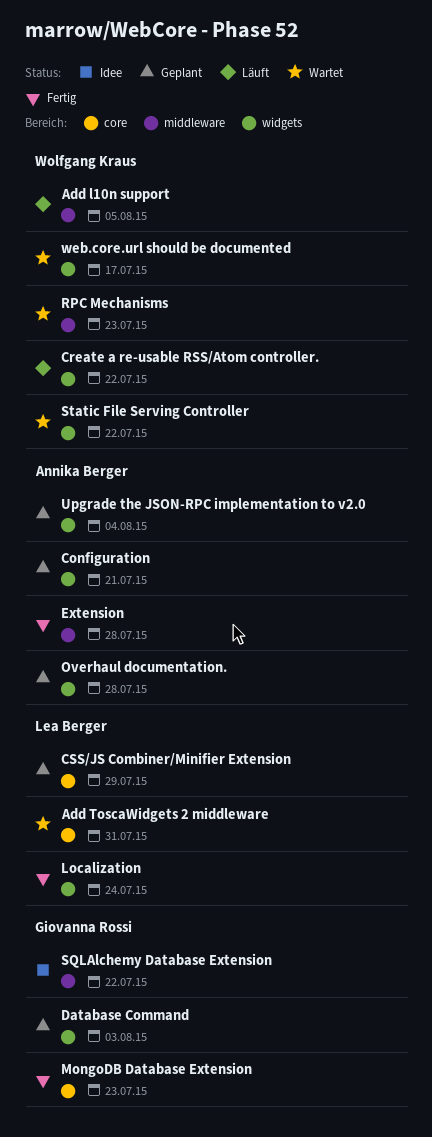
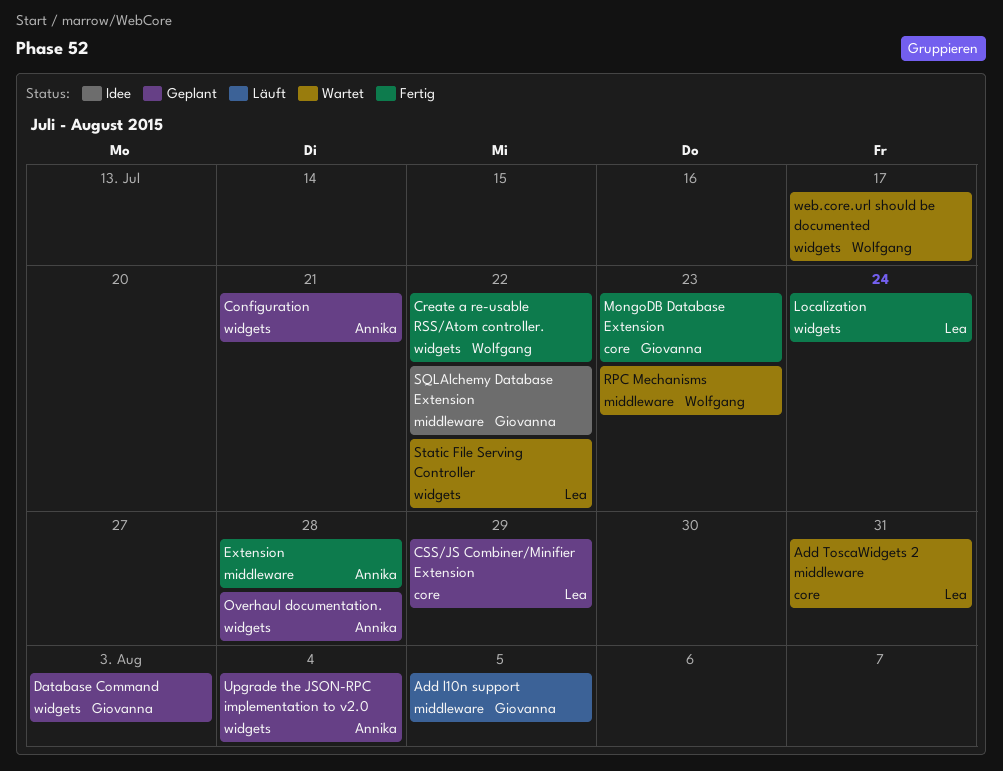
Add l10n support, owner: Wolfgang Kraus -> Giovanna Rossi
Create a re-usable RSS/Atom controller., status: Läuft -> Fertig
Static File Serving Controller, owner: Wolfgang Kraus -> Lea Berger

